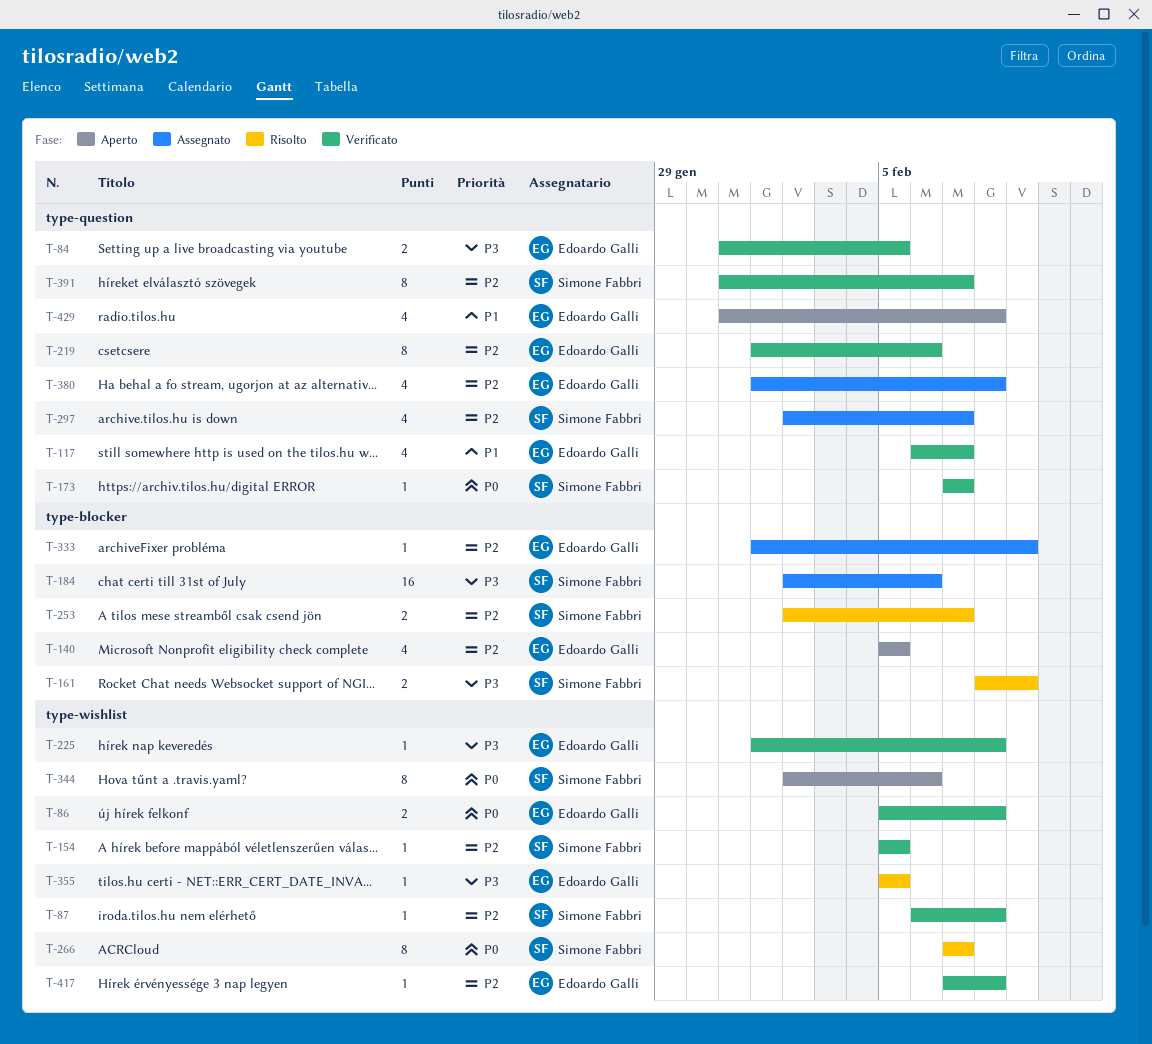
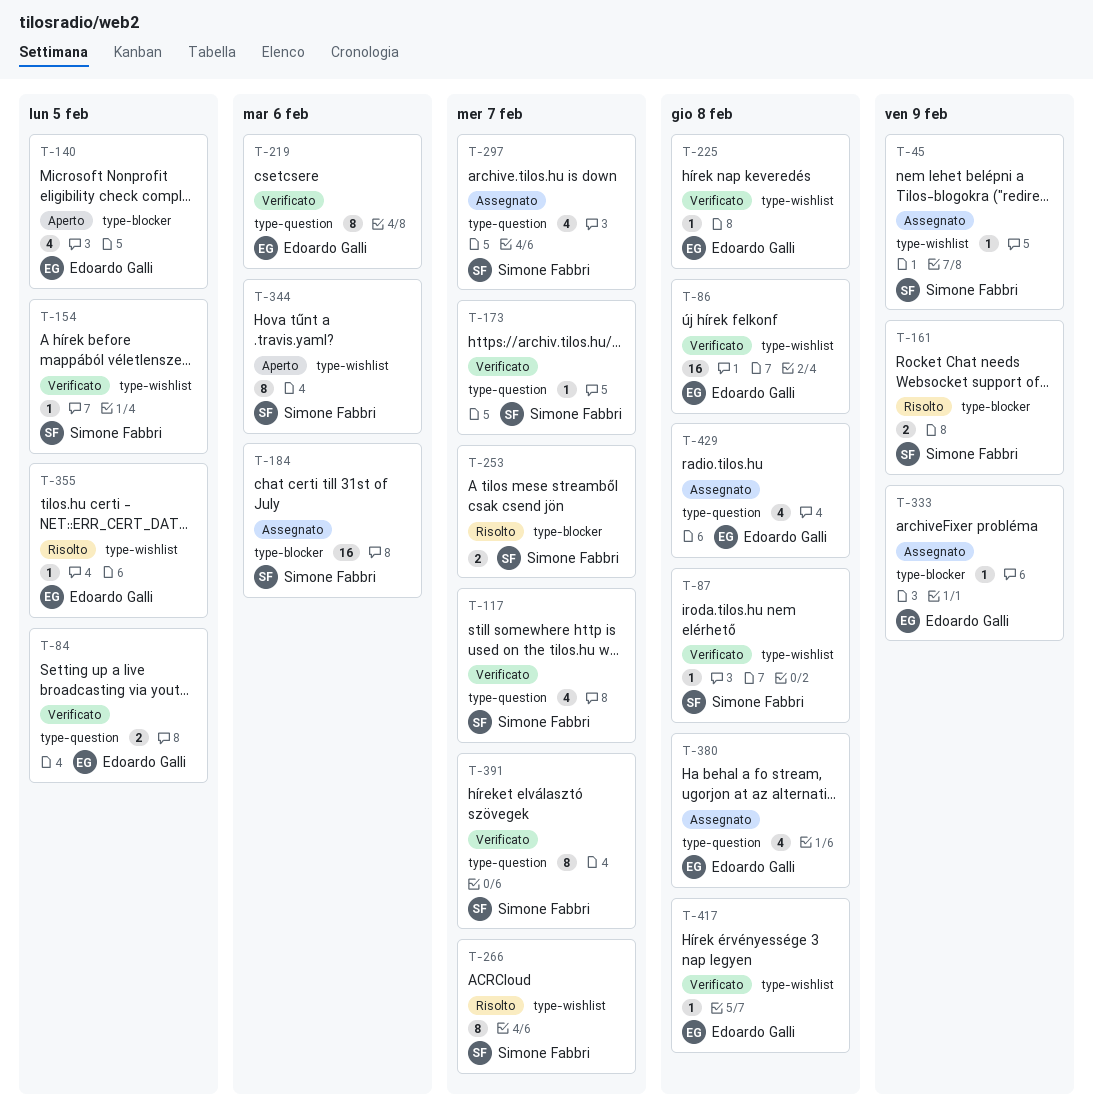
T-45: none -> present
T-86, estimate: 2 -> 16
T-117, owner: Edoardo Galli -> Simone Fabbri
T-429, status: Aperto -> Assegnato

